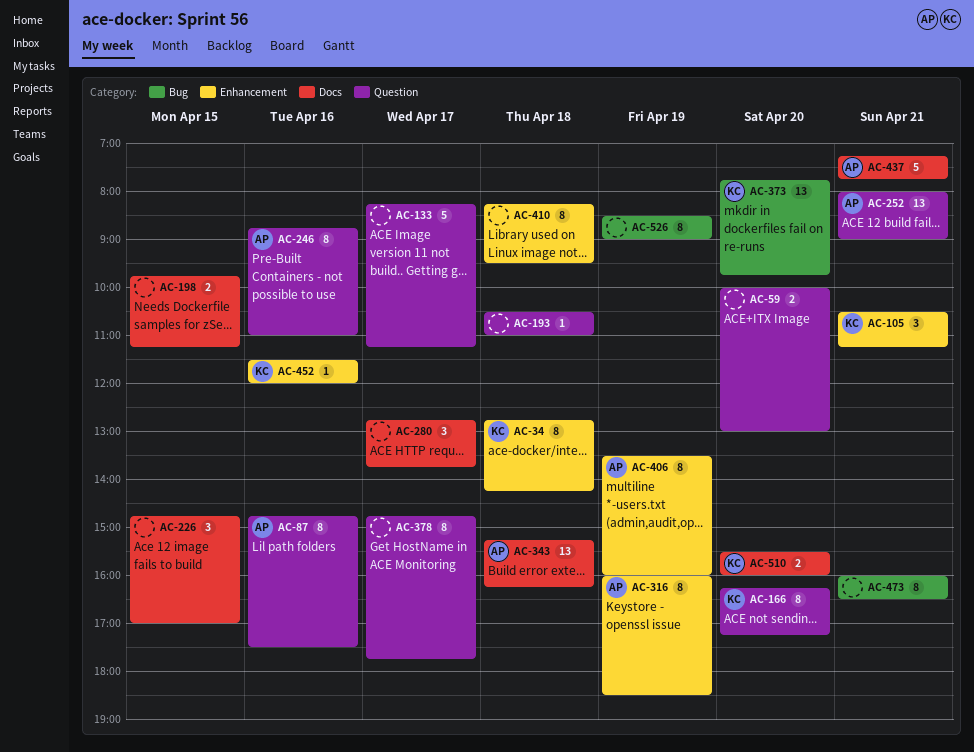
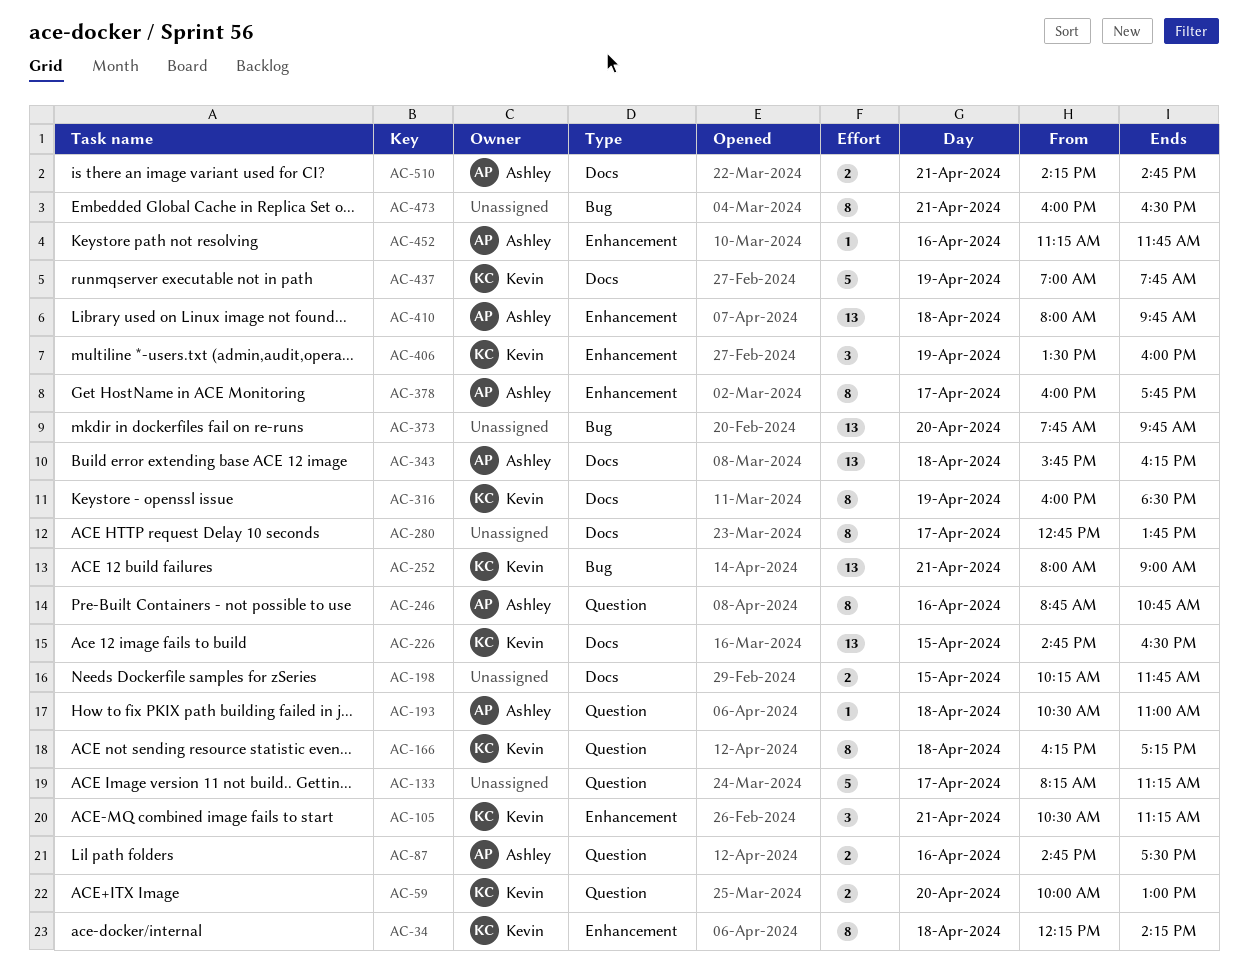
AC-34, begins: 12:45 -> 12:15
AC-59, owner: none -> Kevin
AC-87, estimate: 8 -> 2
AC-166, day: Apr 20 -> Apr 18
AC-193, owner: none -> Ashley
AC-198, begins: 09:45 -> 10:15
AC-198, ends: 11:15 -> 11:45
AC-226, owner: none -> Kevin
AC-226, estimate: 3 -> 13
AC-226, ends: 17:00 -> 16:30
AC-246, ends: 11:00 -> 10:45
AC-252, owner: Ashley -> Kevin
AC-252, label: Question -> Bug
AC-280, estimate: 3 -> 8
AC-316, owner: Ashley -> Kevin
AC-316, label: Enhancement -> Docs
AC-343, begins: 15:15 -> 15:45
AC-373, owner: Kevin -> none
AC-378, owner: none -> Ashley
AC-378, label: Question -> Enhancement
AC-378, begins: 14:45 -> 16:00
AC-406, owner: Ashley -> Kevin
AC-406, estimate: 8 -> 3
AC-410, owner: none -> Ashley
AC-410, estimate: 8 -> 13
AC-410, begins: 08:15 -> 08:00
AC-410, ends: 09:30 -> 09:45
AC-437, owner: Ashley -> Kevin
AC-437, day: Apr 21 -> Apr 19
AC-437, begins: 07:15 -> 07:00
AC-452, owner: Kevin -> Ashley
AC-452, begins: 11:30 -> 11:15
AC-452, ends: 12:00 -> 11:45
AC-510, owner: Kevin -> Ashley
AC-510, day: Apr 20 -> Apr 21
AC-510, begins: 15:30 -> 14:15
AC-510, ends: 16:00 -> 14:45
AC-526: present -> none

